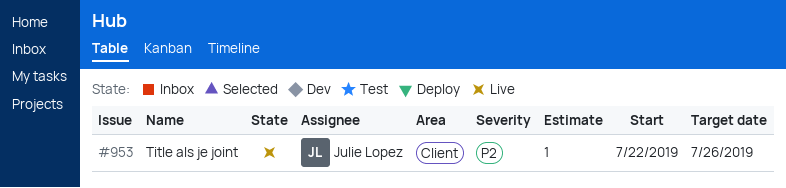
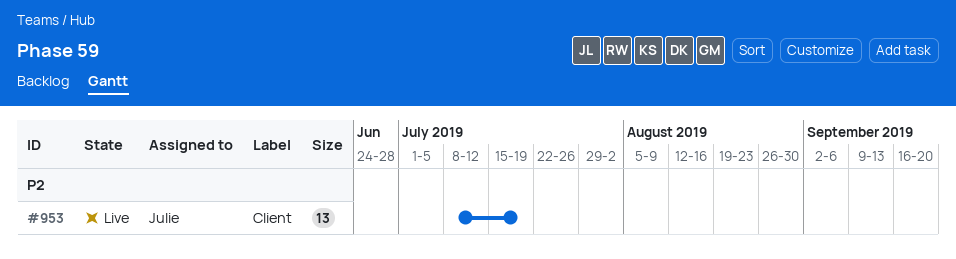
#953, estimate: 1 -> 13
#953, start: Jul 22 -> Jul 8
#953, due: Jul 26 -> Jul 19

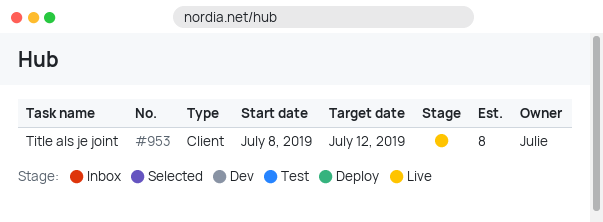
#953, estimate: 13 -> 8
#953, due: Jul 19 -> Jul 12

